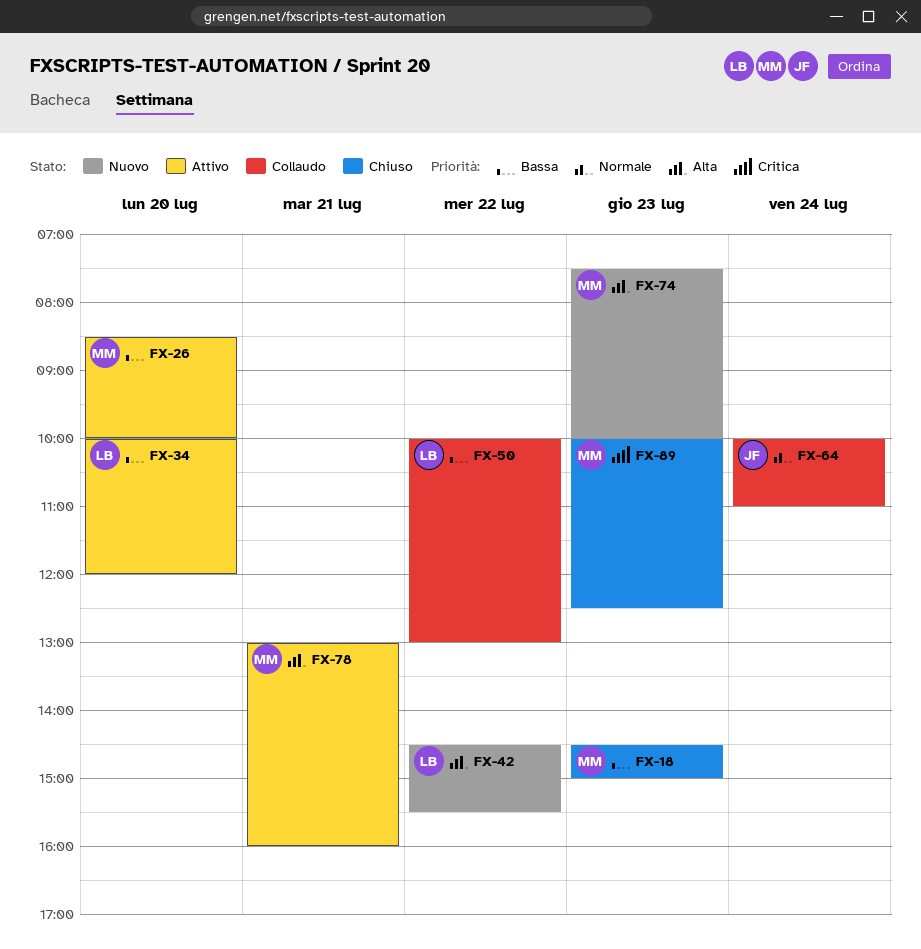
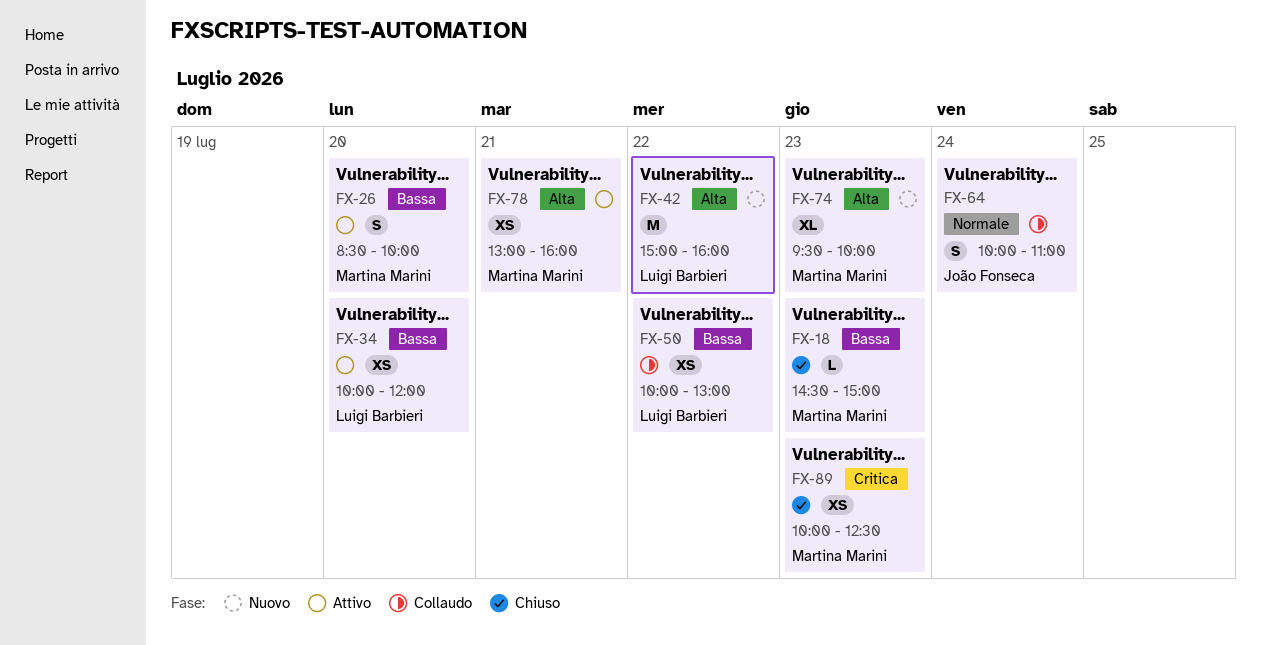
FX-42, begins: 14:30 -> 15:00
FX-42, ends: 15:30 -> 16:00
FX-74, begins: 07:30 -> 09:30

